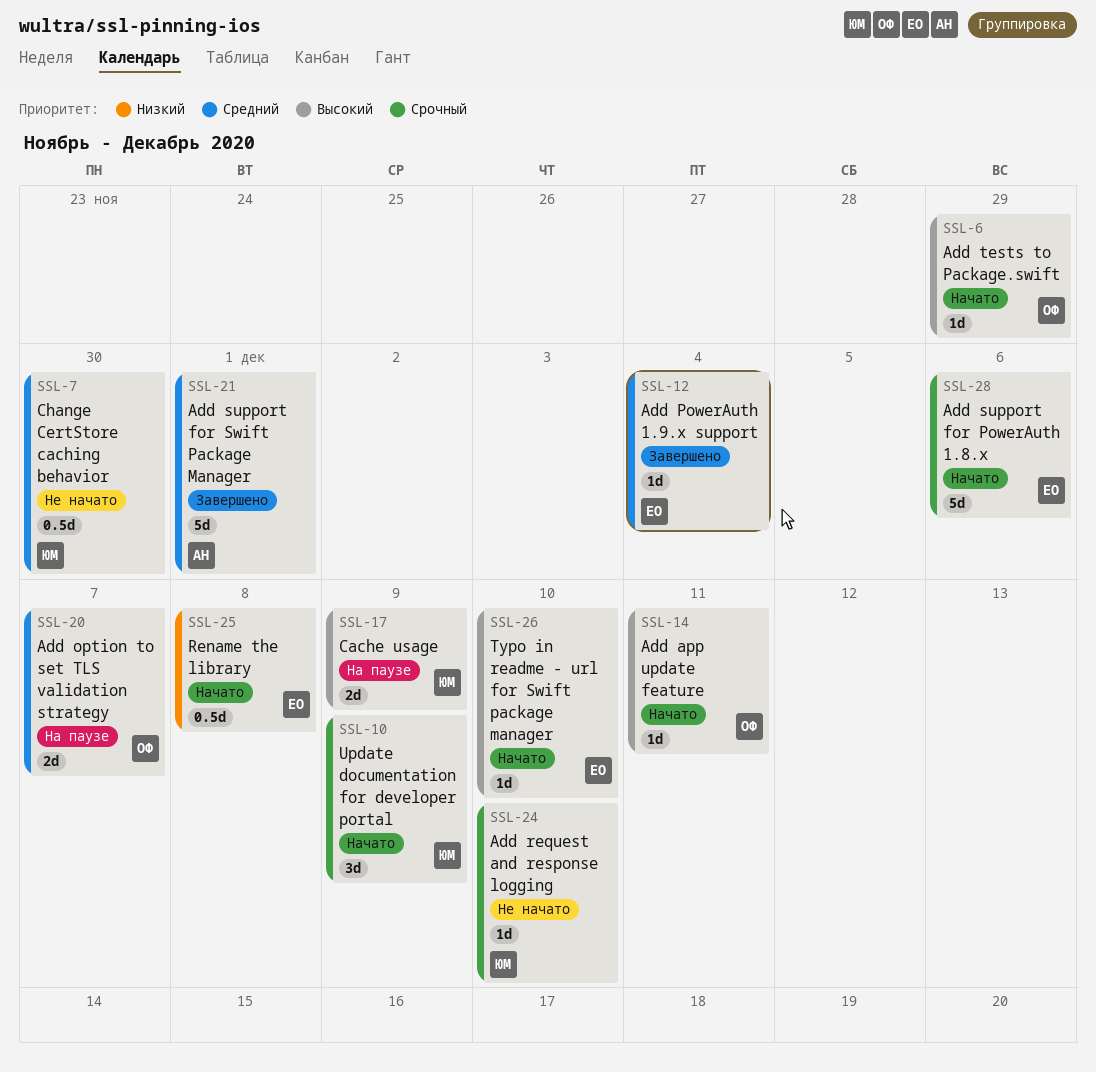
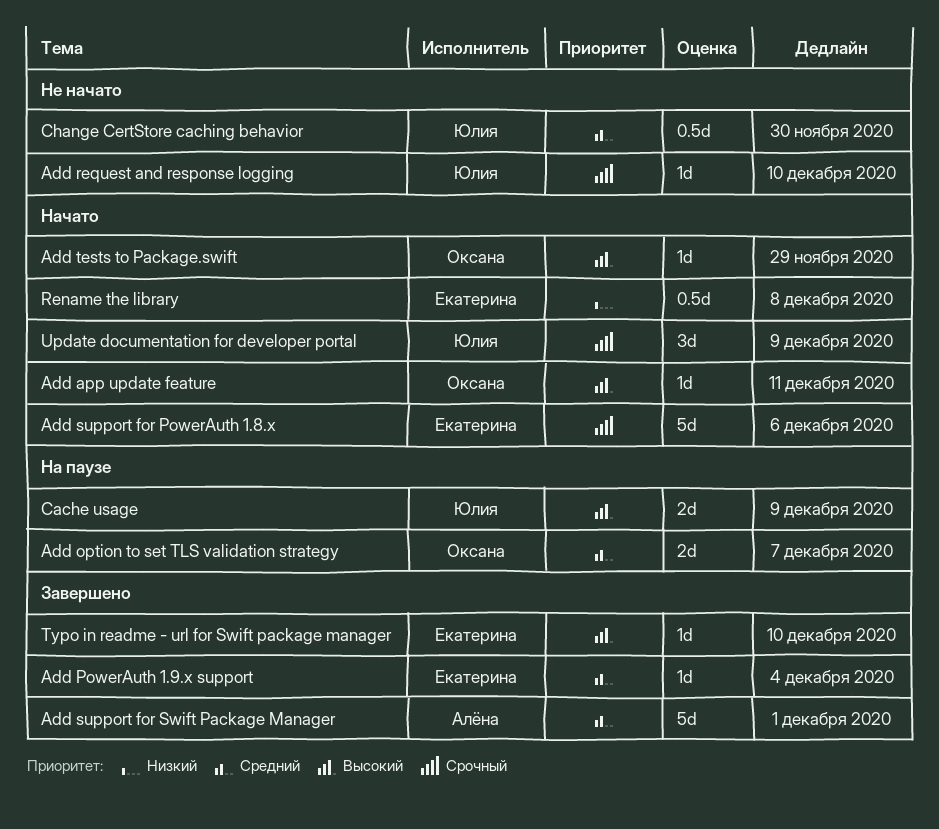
Typo in readme - url for Swift package manager, status: Начато -> Завершено

